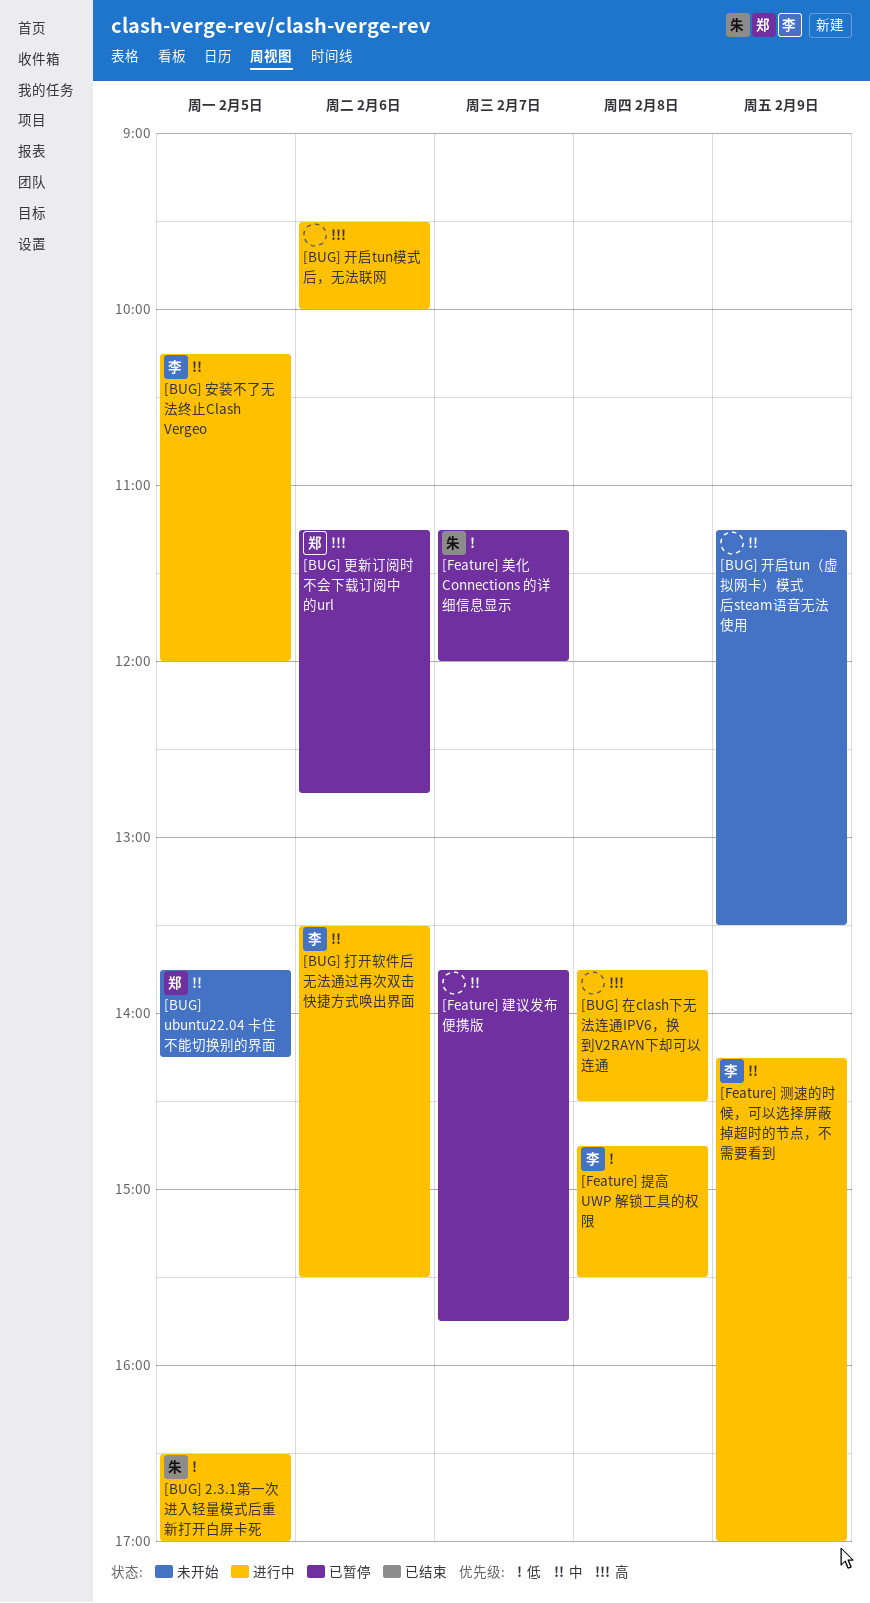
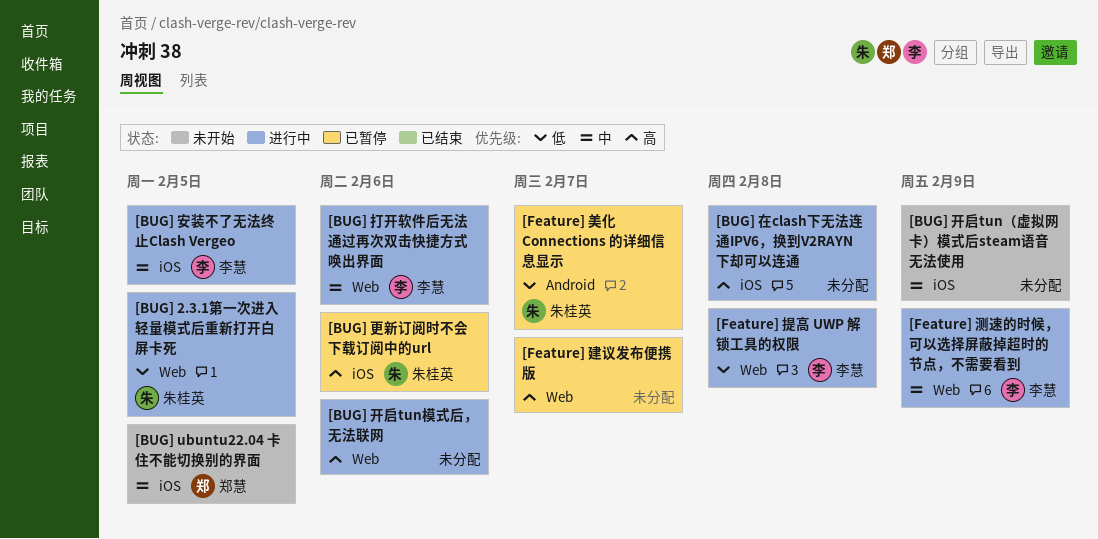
[BUG] 更新订阅时不会下载订阅中的url, owner: 郑慧 -> 朱桂英
[Feature] 建议发布便携版, priority: 中 -> 高

